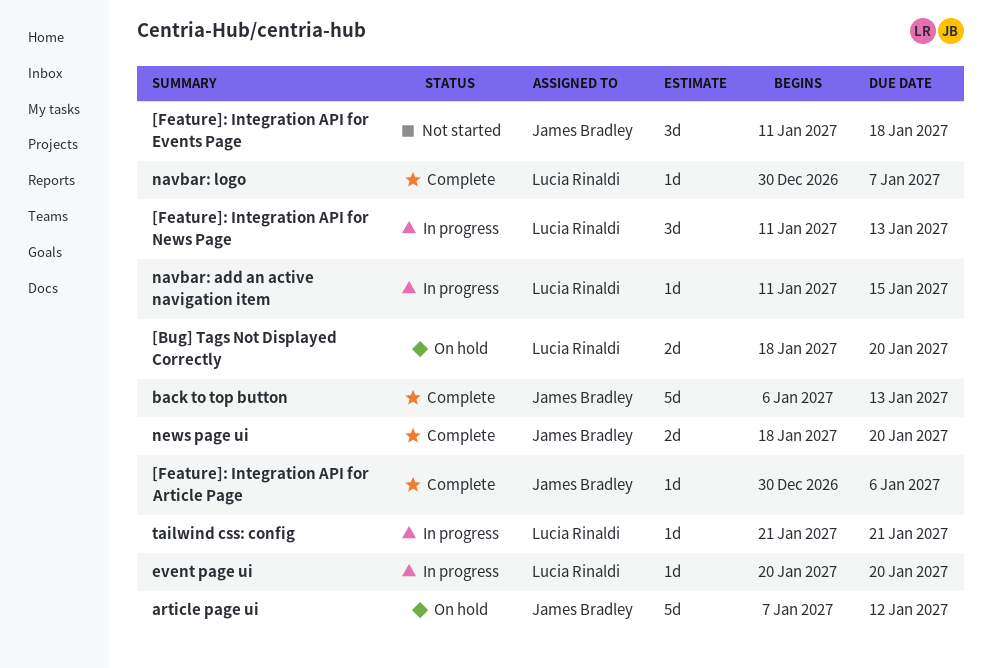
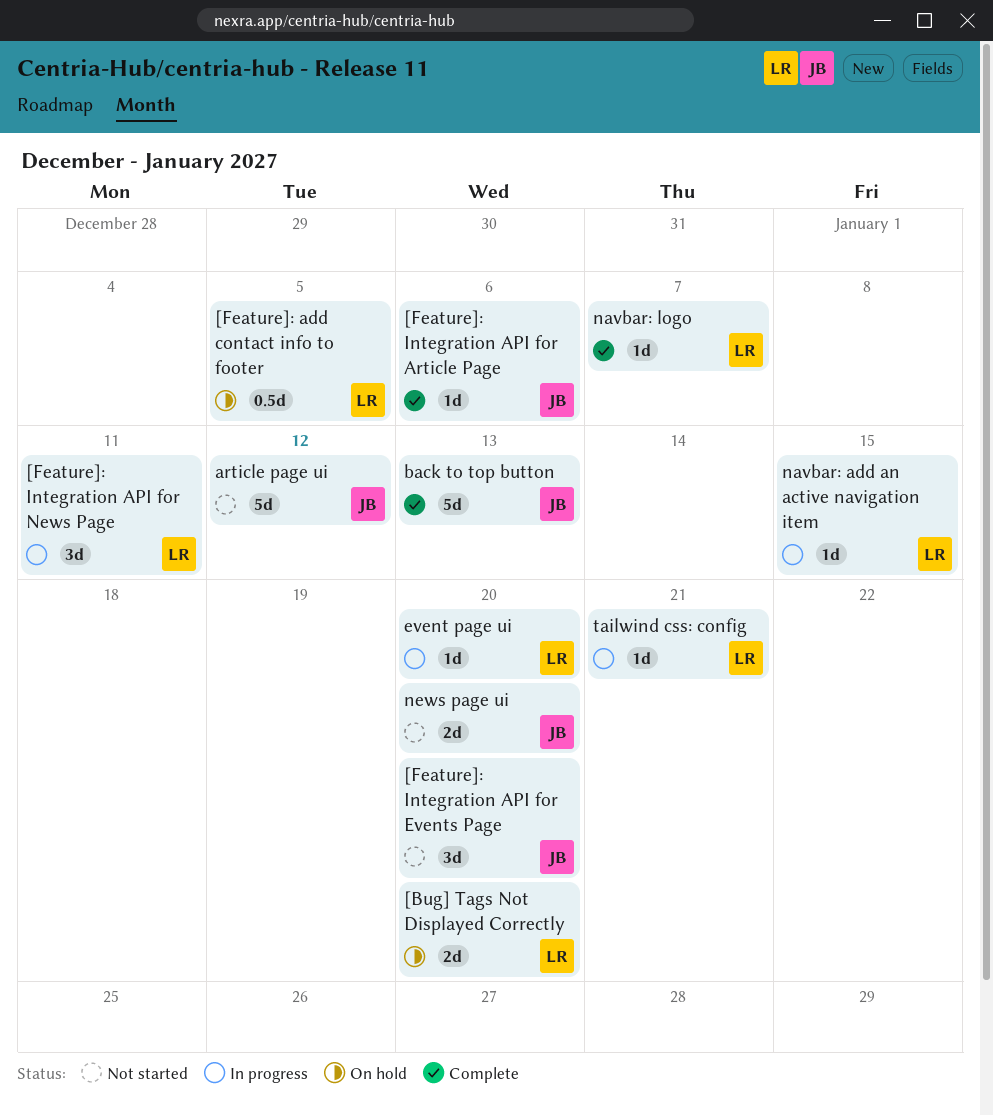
[Feature]: add contact info to footer: none -> present
[Feature]: Integration API for Events Page, due: Jan 18 -> Jan 20
[Feature]: Integration API for News Page, due: Jan 13 -> Jan 11
article page ui, status: On hold -> Not started
news page ui, status: Complete -> Not started

